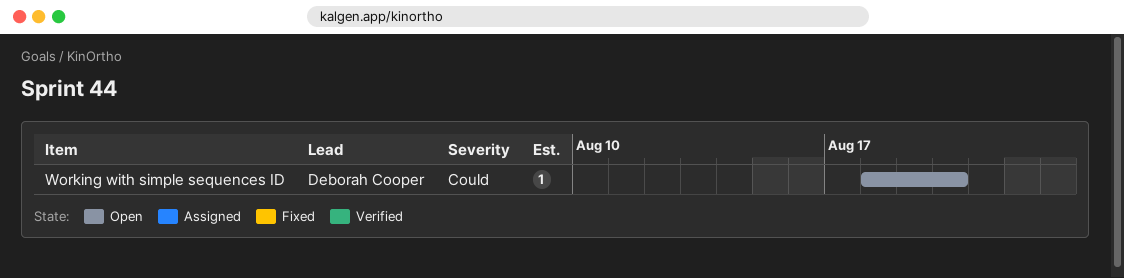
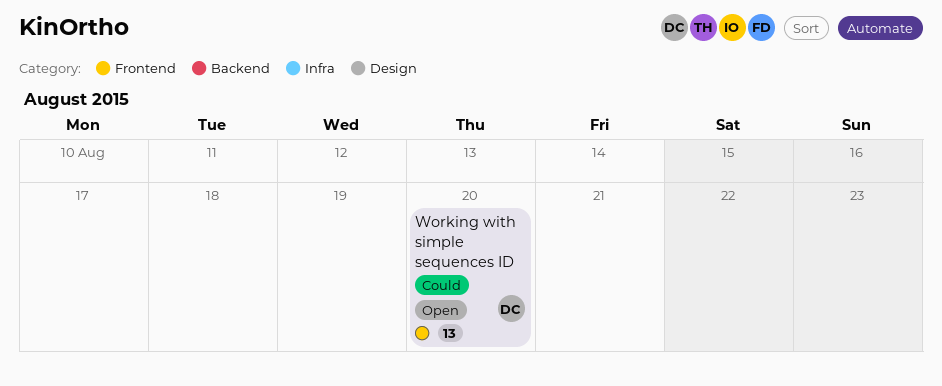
Working with simple sequences ID, estimate: 1 -> 13

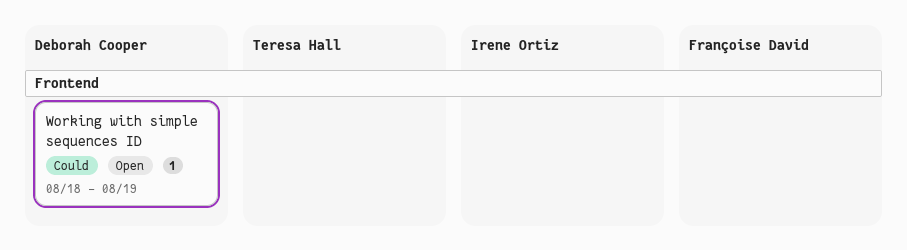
Working with simple sequences ID, estimate: 13 -> 1
Working with simple sequences ID, due: Aug 20 -> Aug 19

